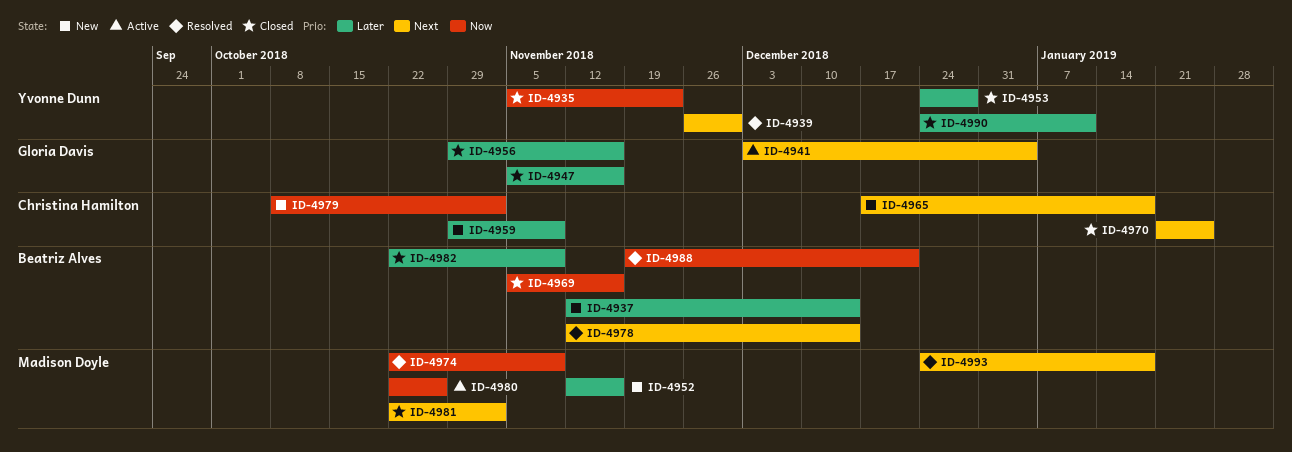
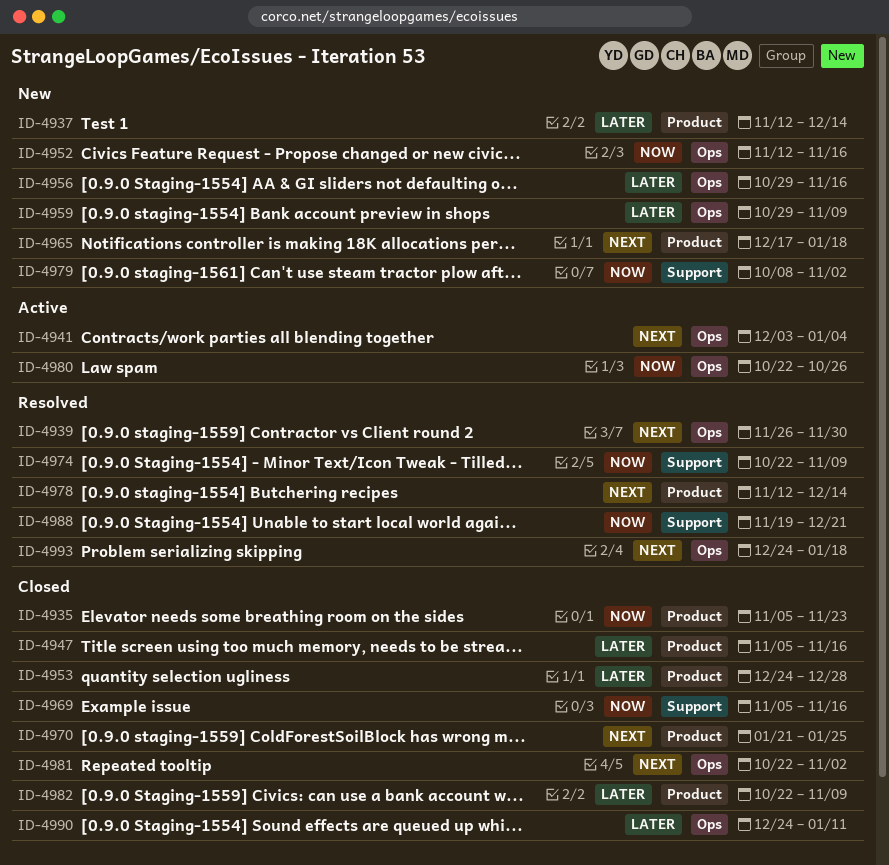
ID-4952, priority: Later -> Now
ID-4956, status: Closed -> New

